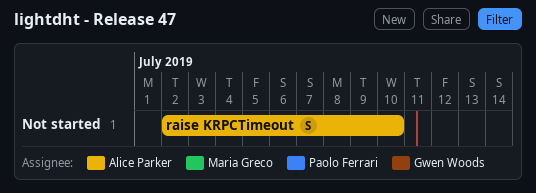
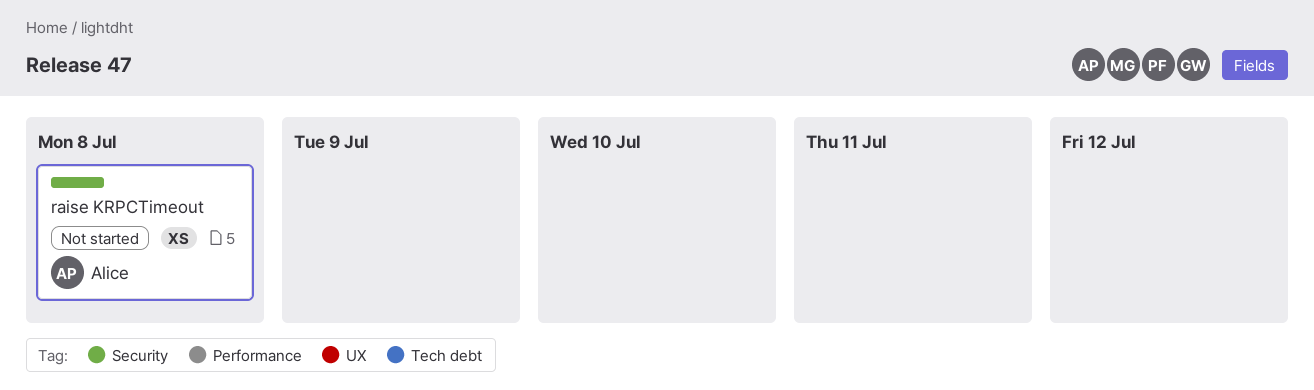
raise KRPCTimeout, estimate: S -> XS
raise KRPCTimeout, due: Jul 10 -> Jul 8

